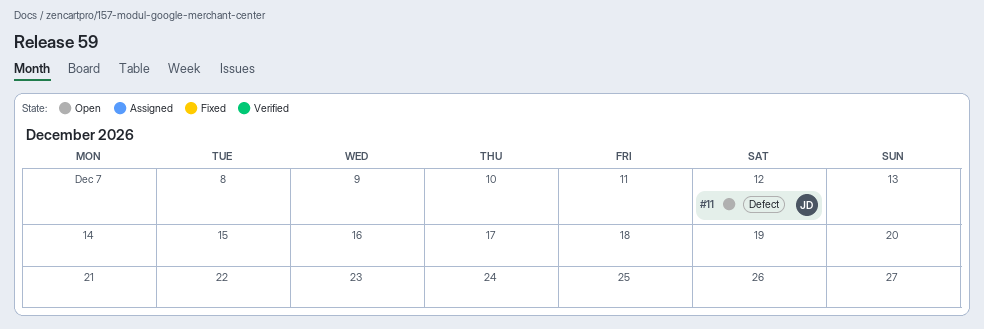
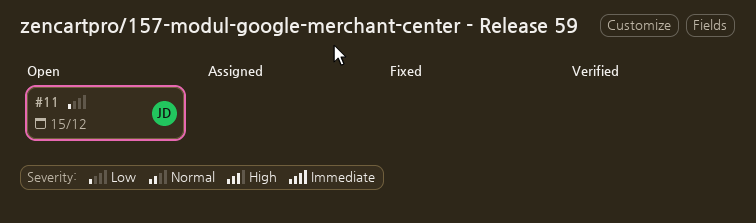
#11, due: Dec 12 -> Dec 15

